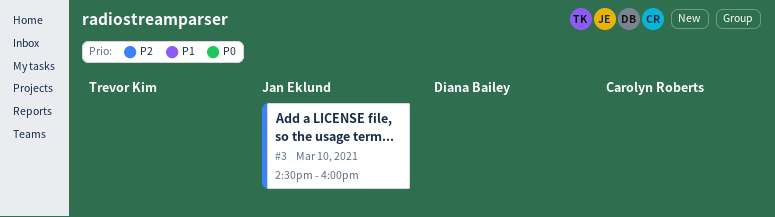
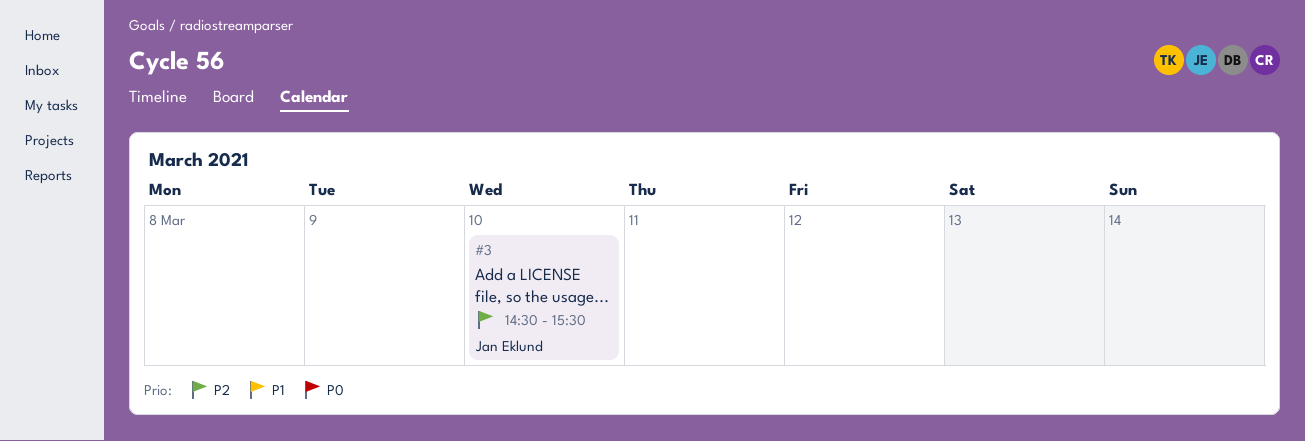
#3, ends: 16:00 -> 15:30

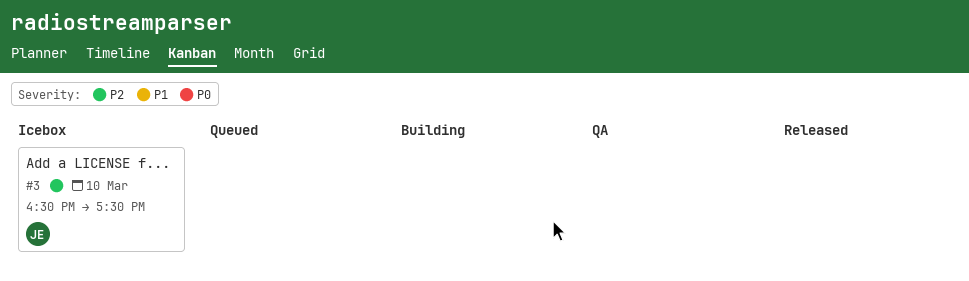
#3, begins: 14:30 -> 16:30
#3, ends: 15:30 -> 17:30

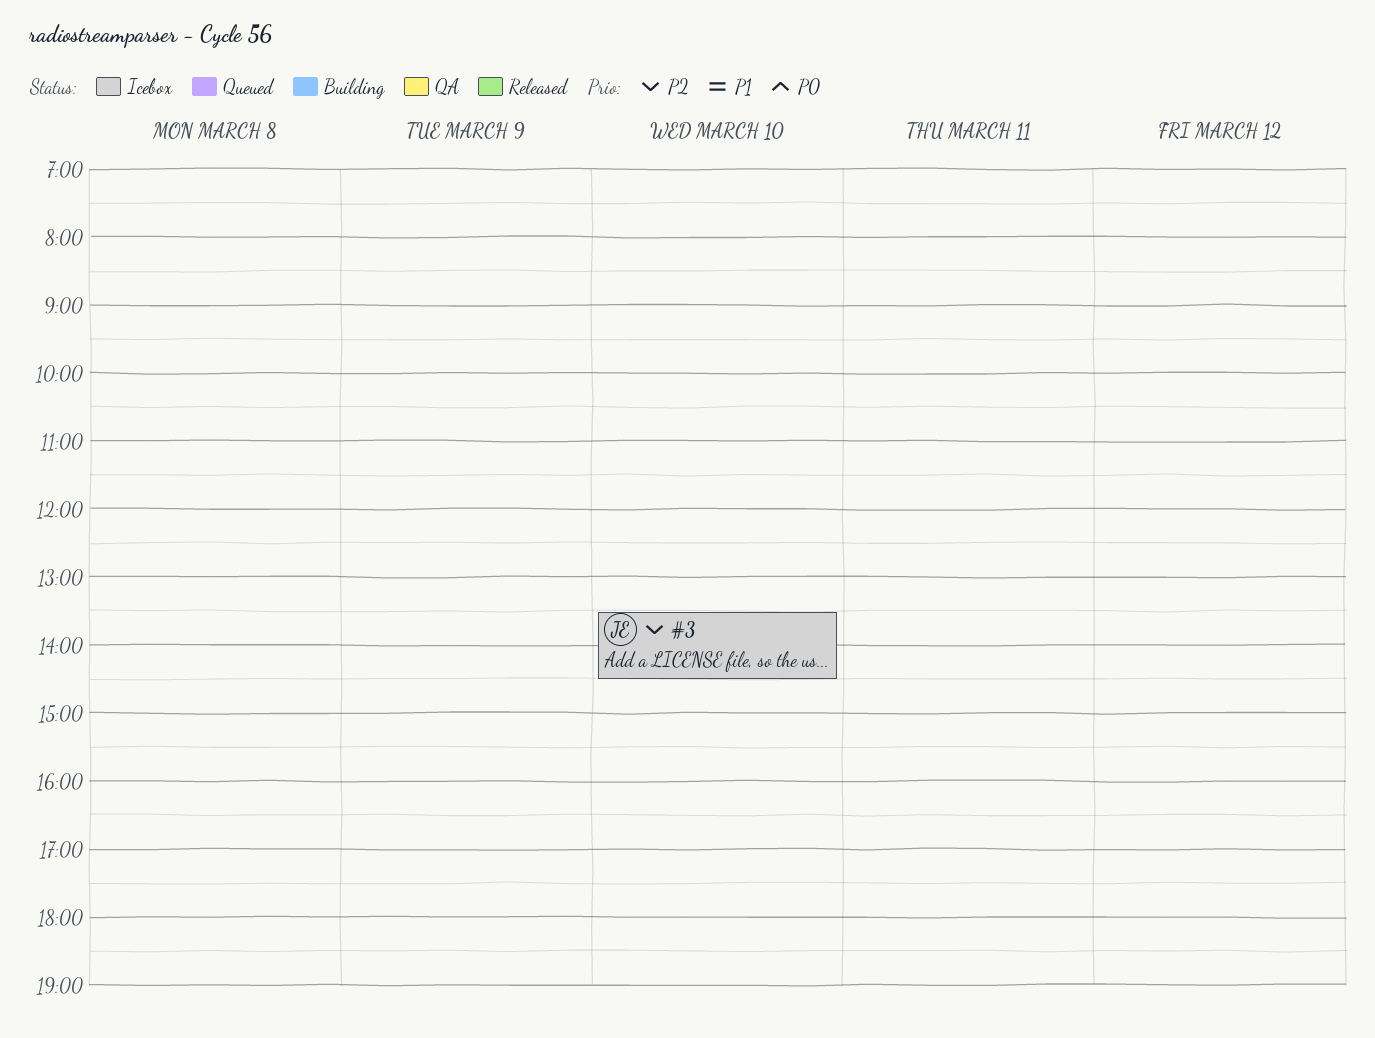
#3, begins: 16:30 -> 13:30
#3, ends: 17:30 -> 14:30

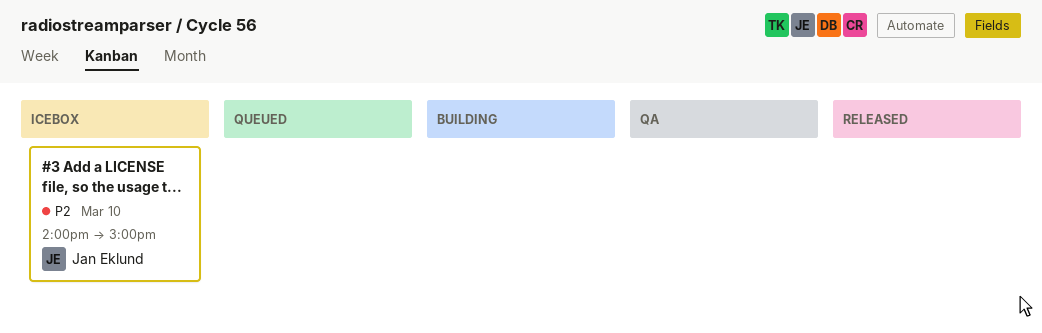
#3, begins: 13:30 -> 14:00
#3, ends: 14:30 -> 15:00

